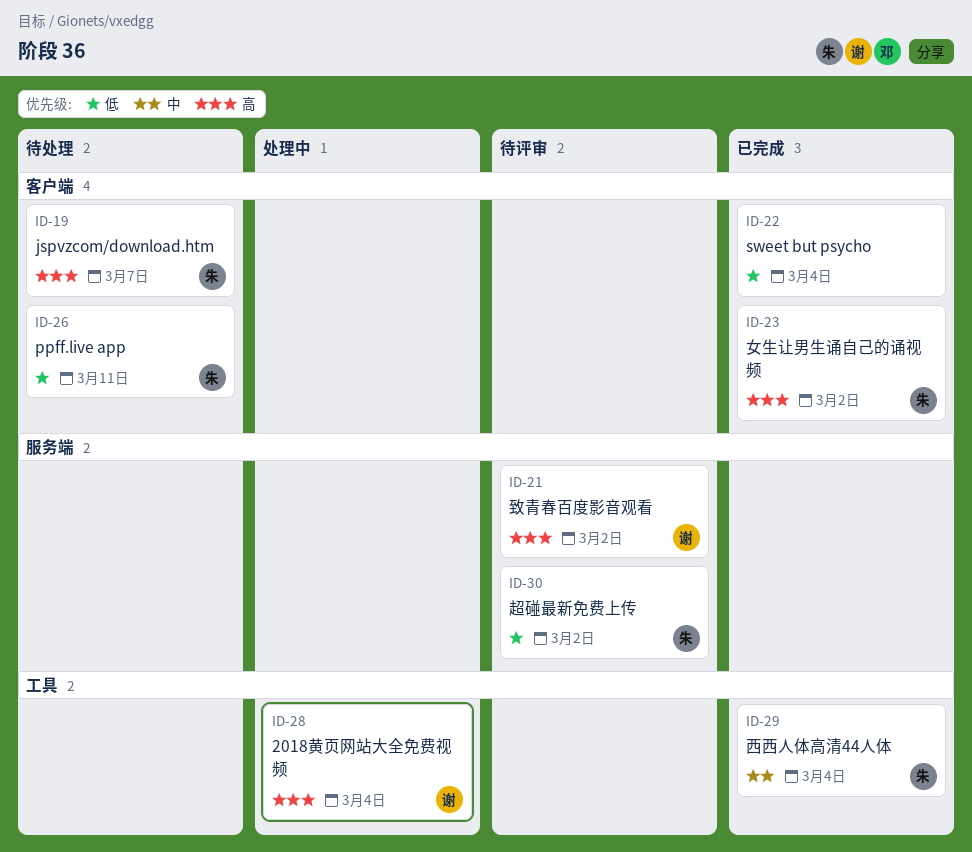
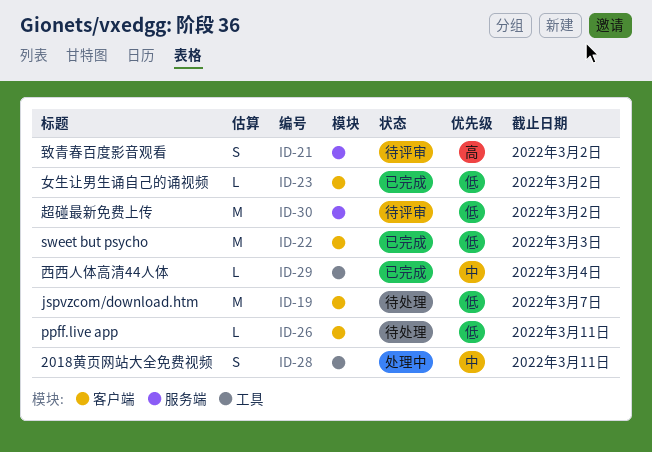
ID-19, priority: 高 -> 低
ID-22, due: Mar 4 -> Mar 3
ID-23, priority: 高 -> 低
ID-28, priority: 高 -> 中
ID-28, due: Mar 4 -> Mar 11

